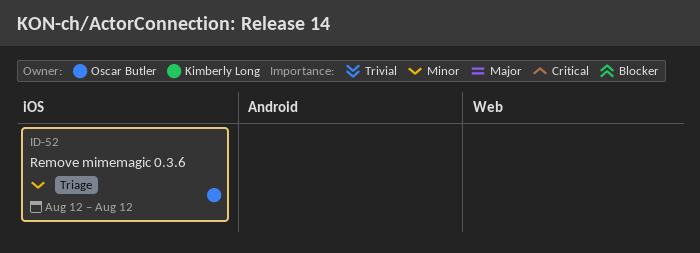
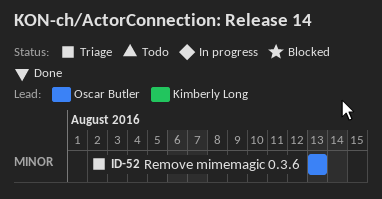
ID-52, start: Aug 12 -> Aug 13
ID-52, due: Aug 12 -> Aug 13

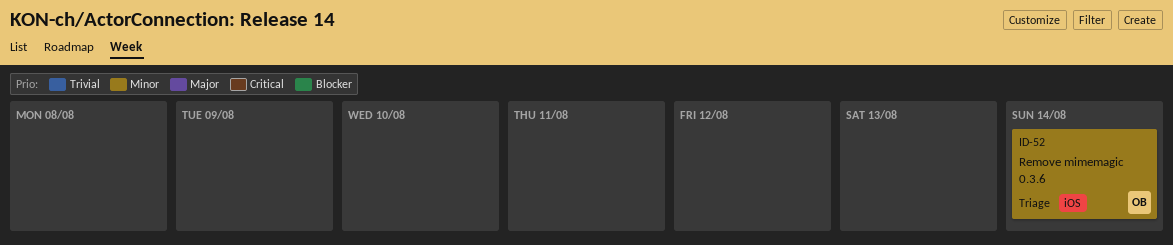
ID-52, due: Aug 13 -> Aug 14

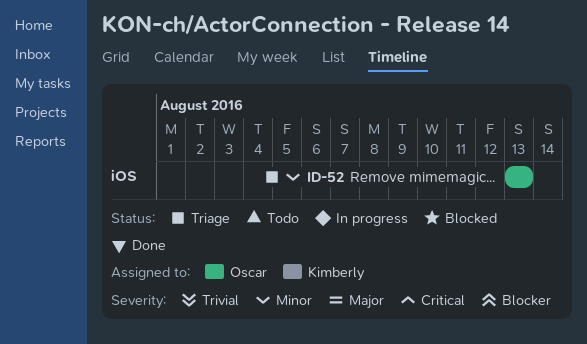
ID-52, due: Aug 14 -> Aug 13

